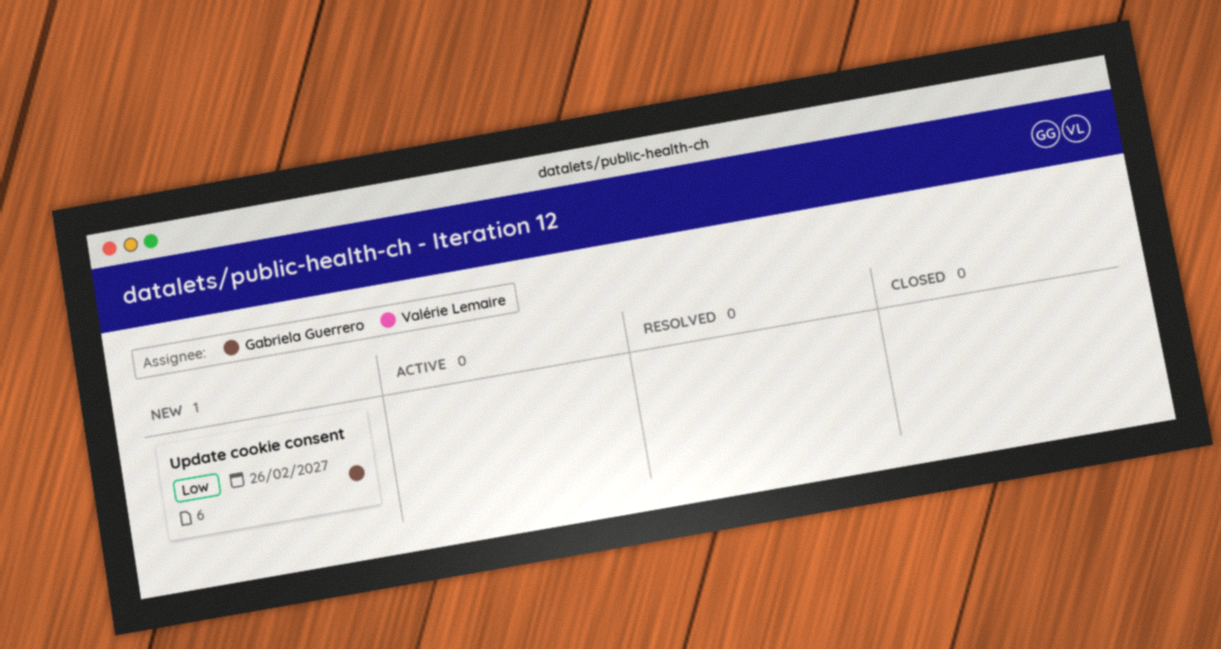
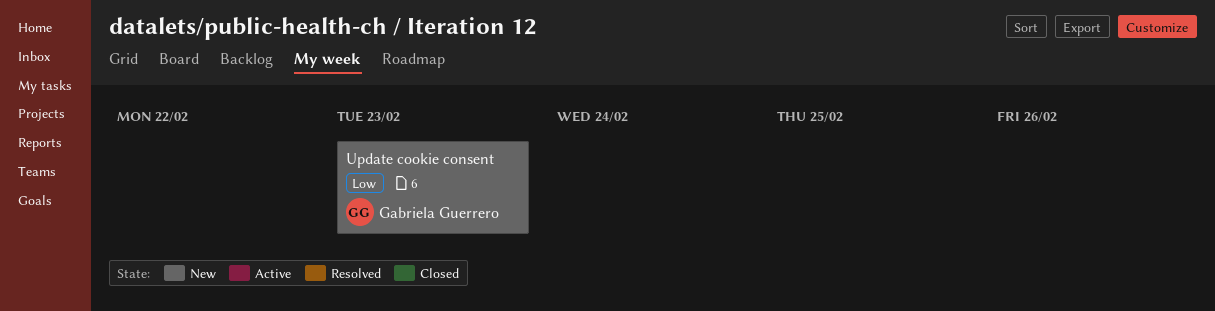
Update cookie consent, due: Feb 26 -> Feb 23

